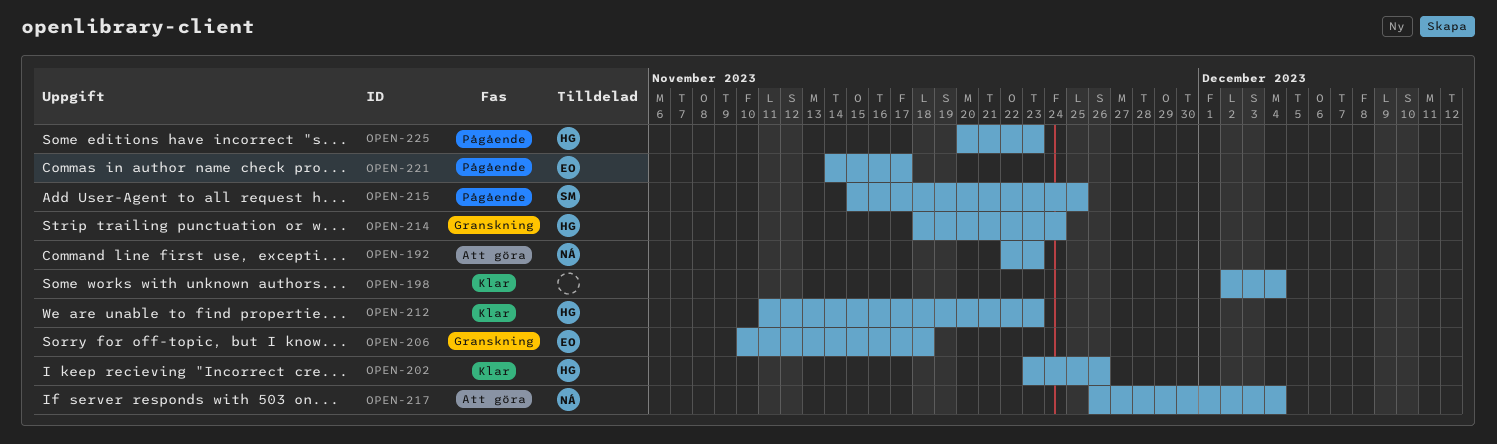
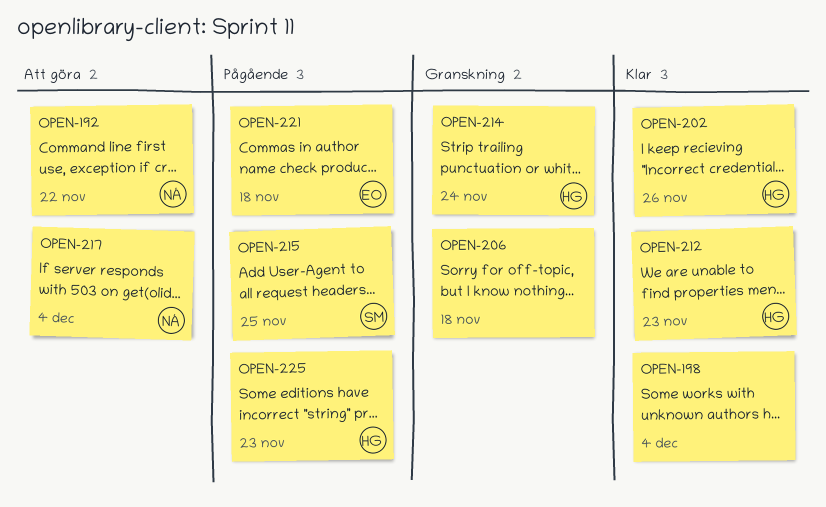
OPEN-192, due: Nov 23 -> Nov 22
OPEN-206, owner: EO -> none
OPEN-221, due: Nov 17 -> Nov 18

